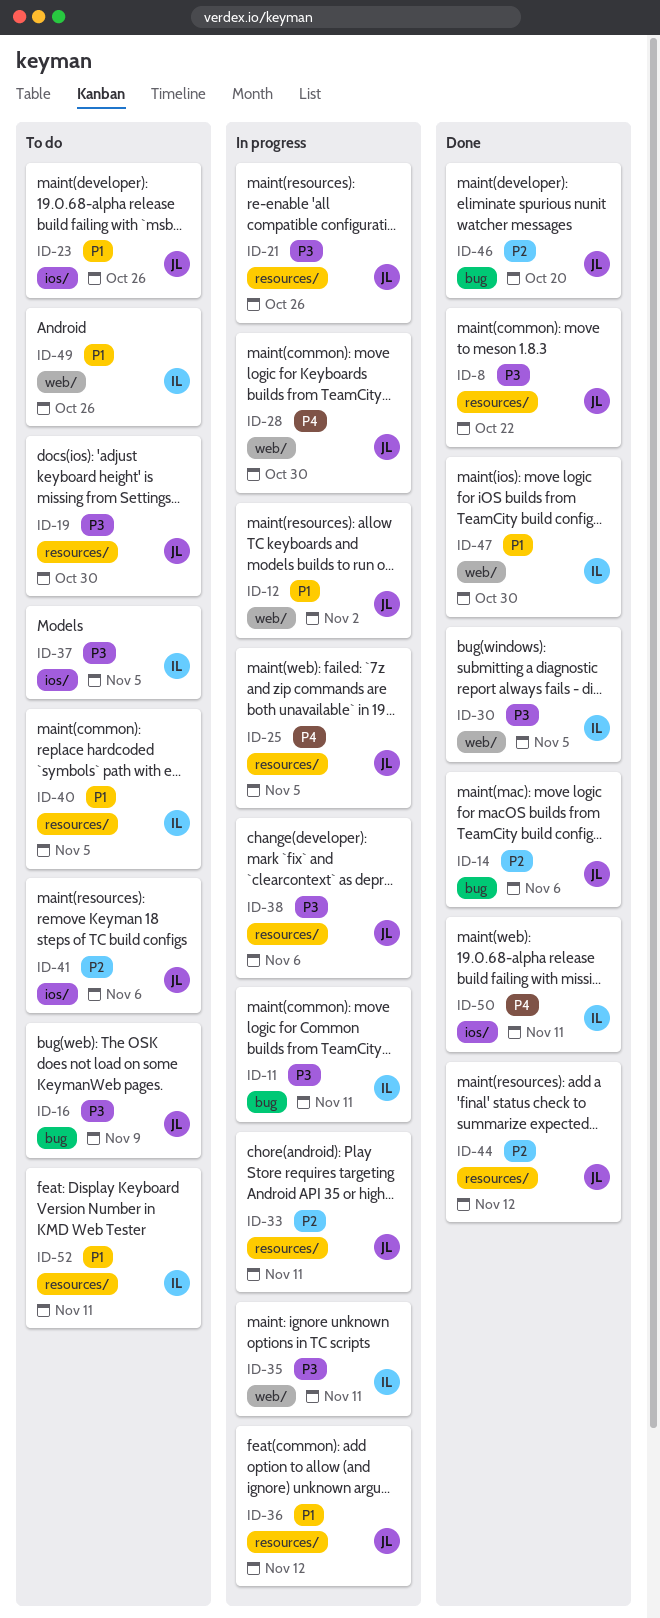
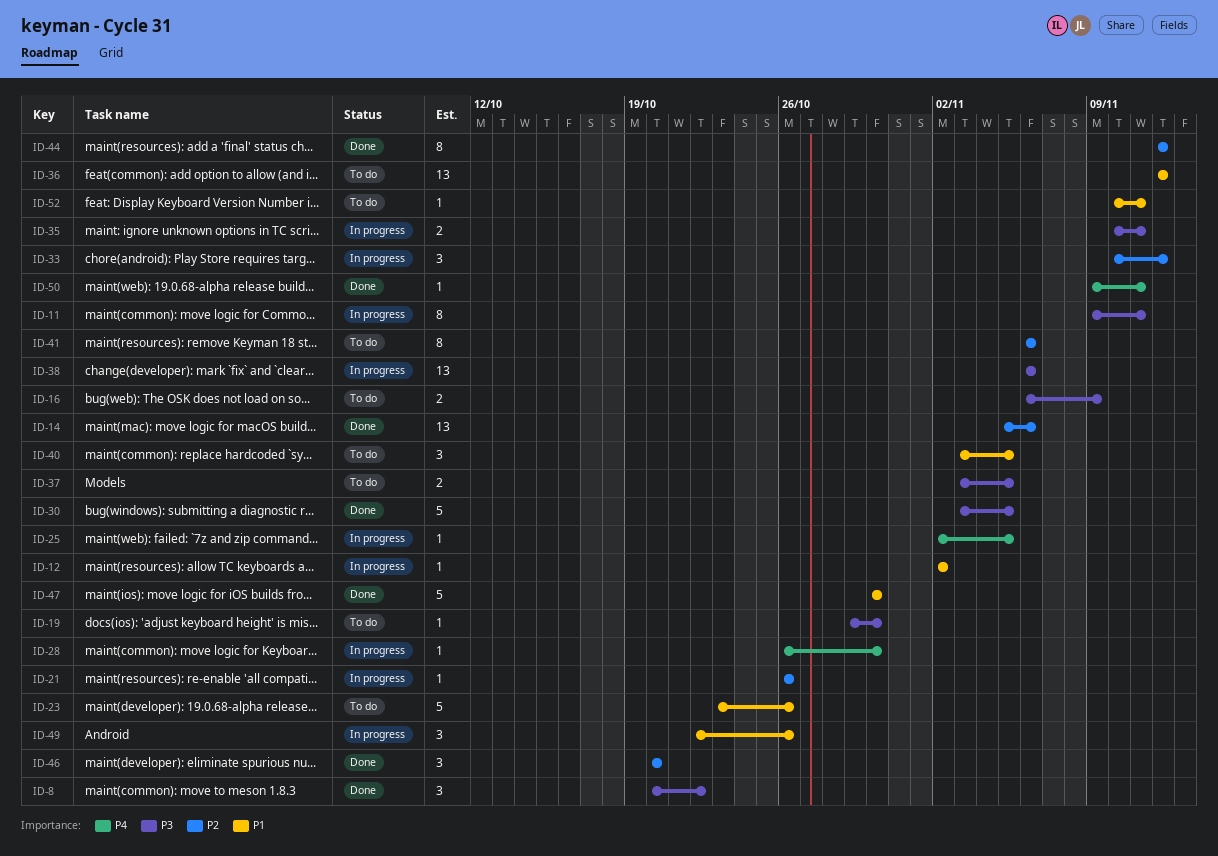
ID-21, priority: P3 -> P2
ID-33, due: Nov 11 -> Nov 12
ID-36, status: In progress -> To do
ID-49, status: To do -> In progress

